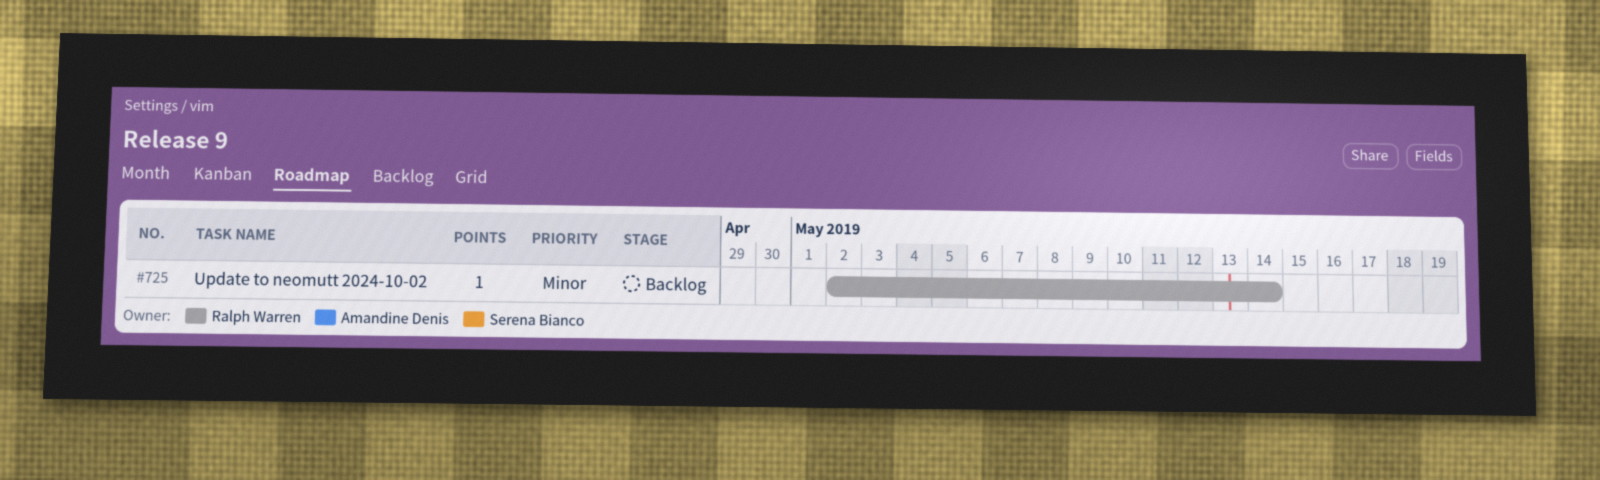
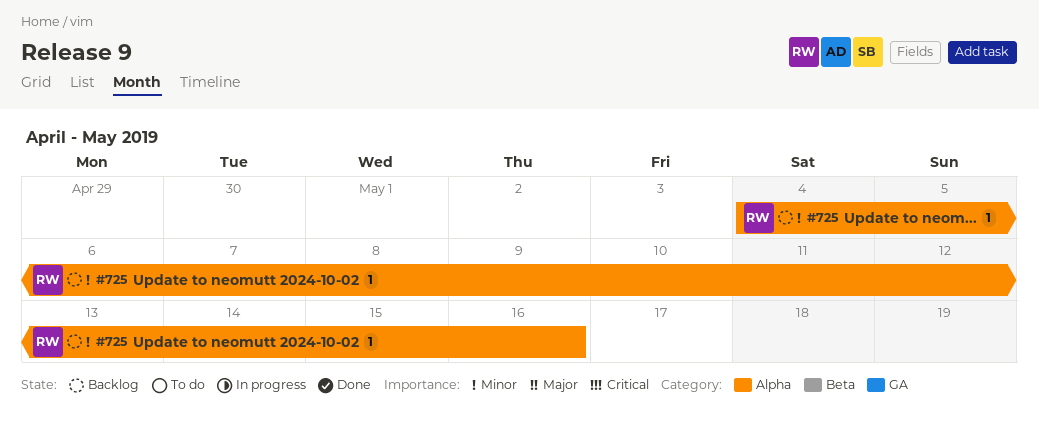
#725, start: May 2 -> May 4
#725, due: May 14 -> May 16

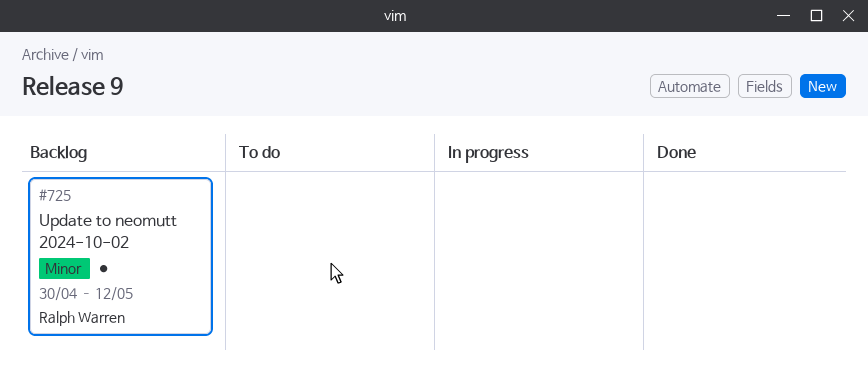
#725, start: May 4 -> Apr 30
#725, due: May 16 -> May 12

